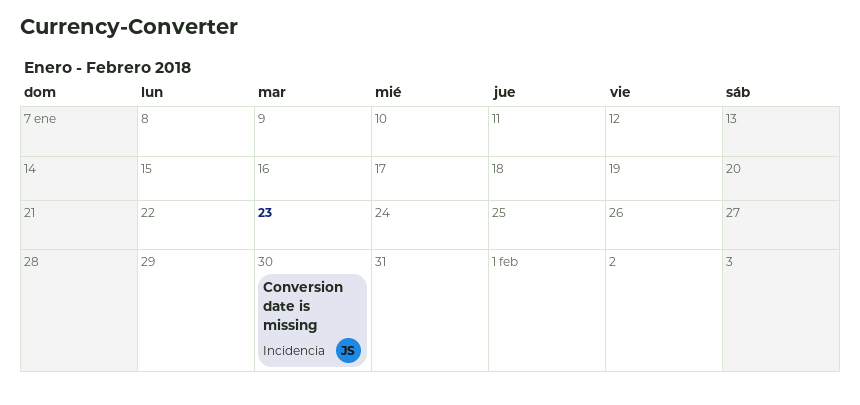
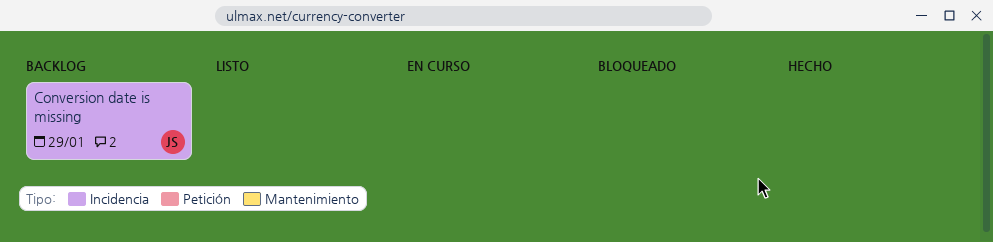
Conversion date is missing, due: Jan 30 -> Jan 29

